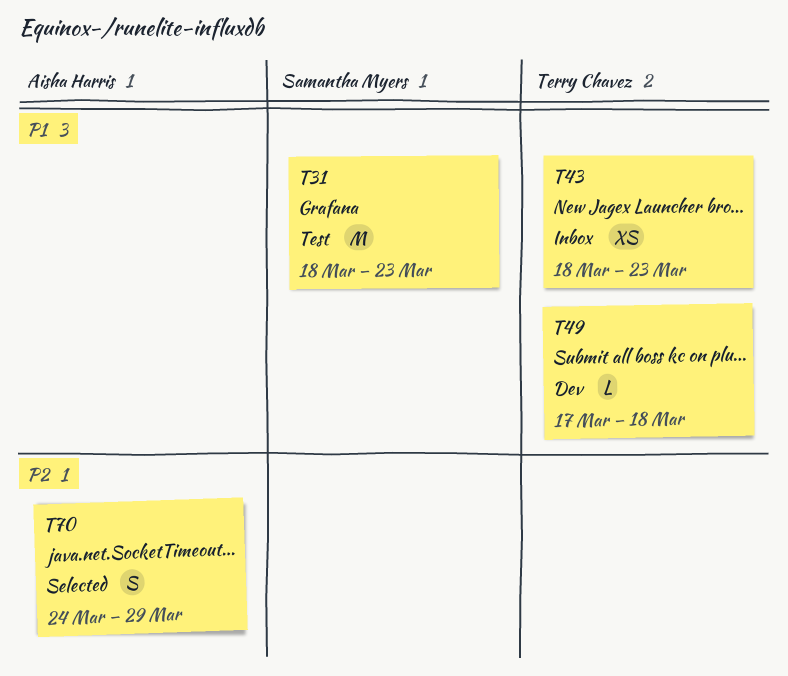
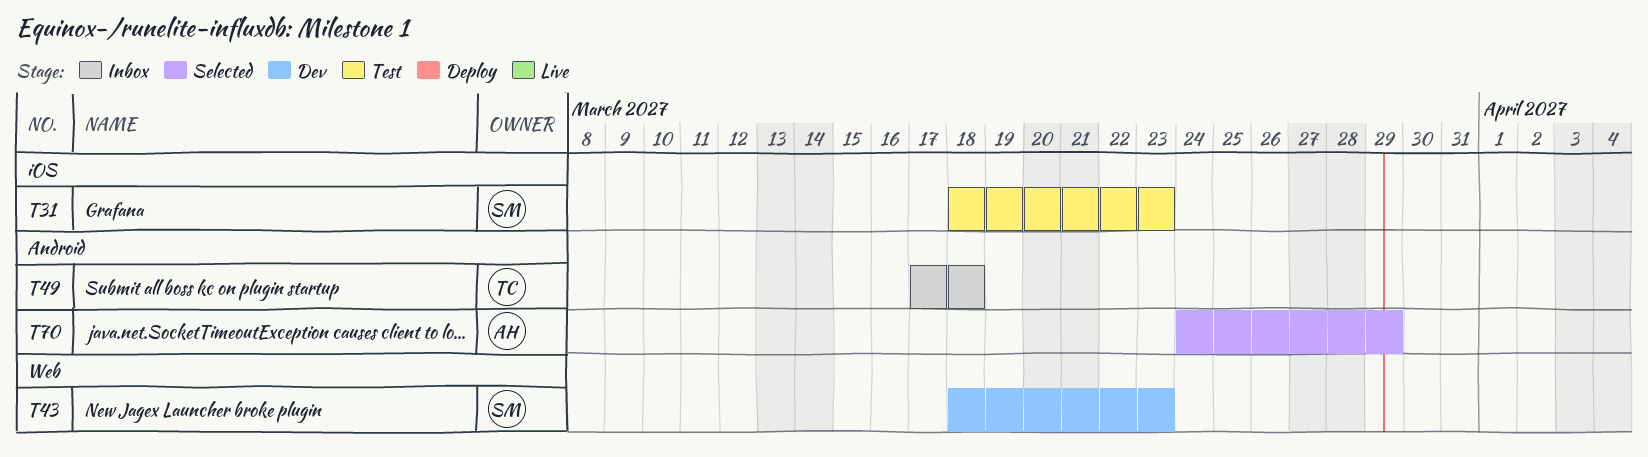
T43, status: Inbox -> Dev
T43, owner: Terry Chavez -> Samantha Myers
T49, status: Dev -> Inbox

